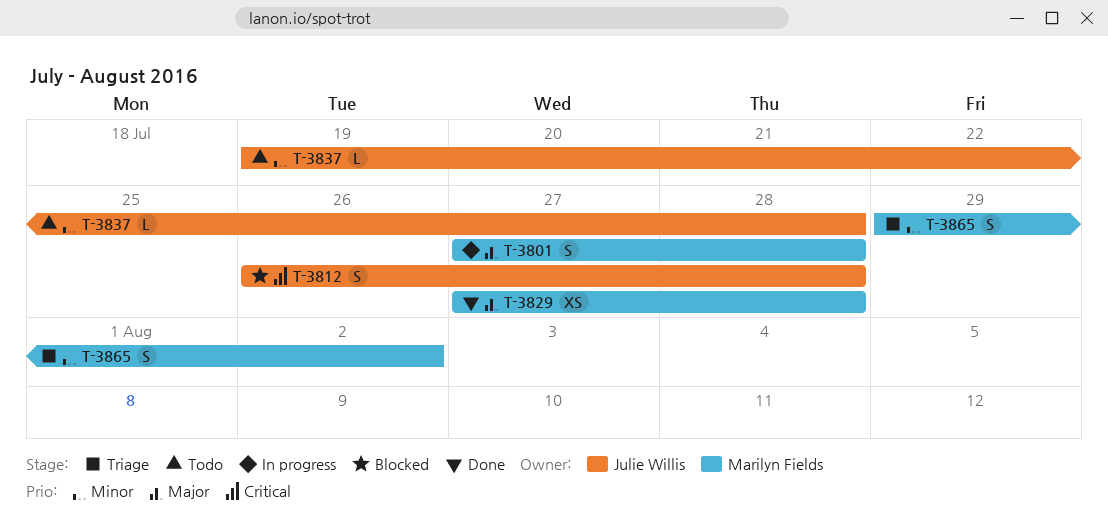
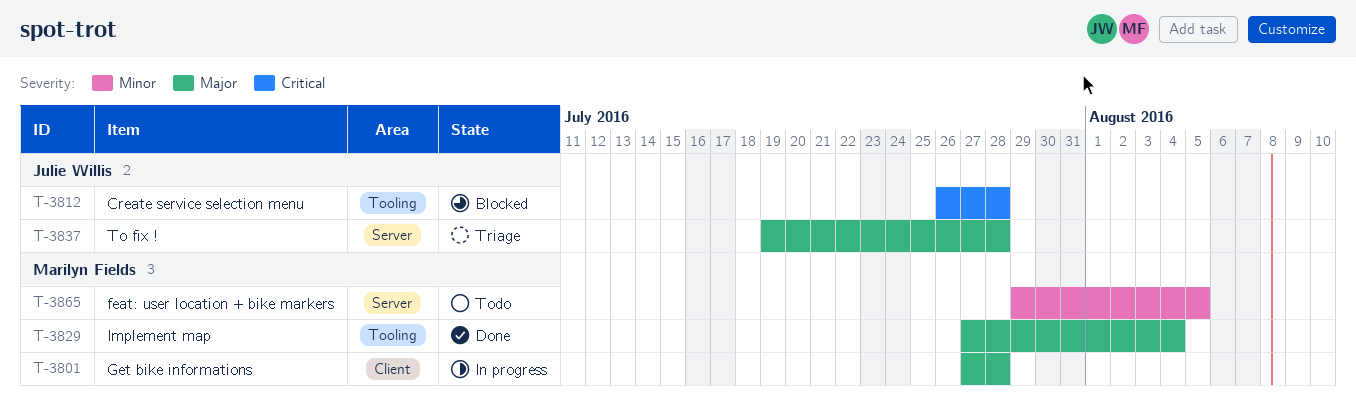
T-3829, due: Jul 28 -> Aug 4
T-3837, status: Todo -> Triage
T-3837, priority: Minor -> Major
T-3865, status: Triage -> Todo
T-3865, due: Aug 2 -> Aug 5

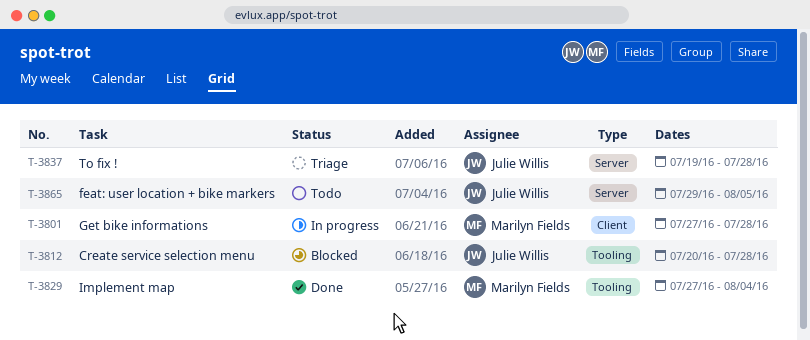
T-3812, start: Jul 26 -> Jul 20
T-3865, owner: Marilyn Fields -> Julie Willis

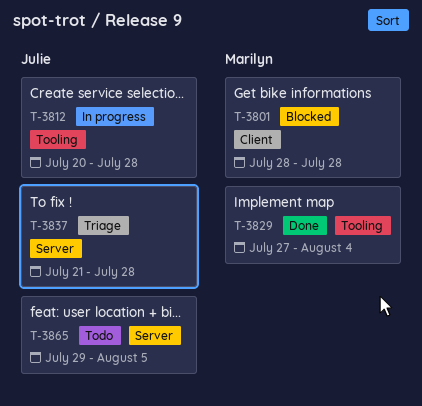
T-3801, status: In progress -> Blocked
T-3801, start: Jul 27 -> Jul 28
T-3812, status: Blocked -> In progress
T-3837, start: Jul 19 -> Jul 21

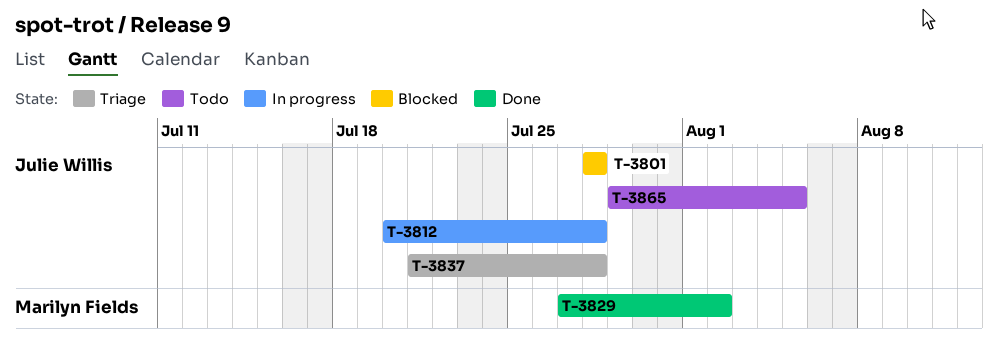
T-3801, owner: Marilyn Fields -> Julie Willis
T-3829, due: Aug 4 -> Aug 2

